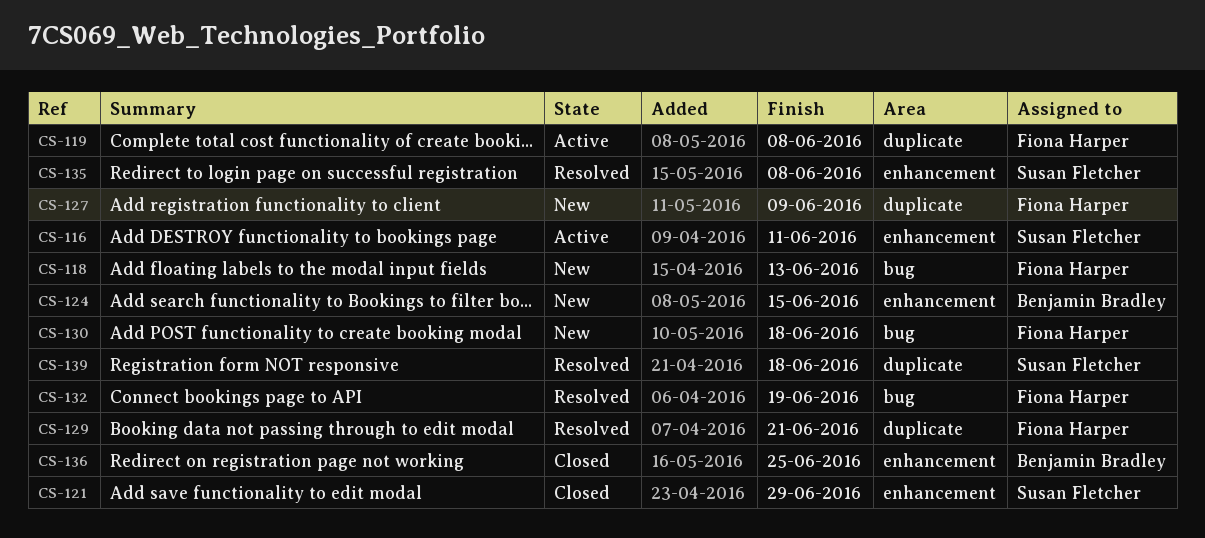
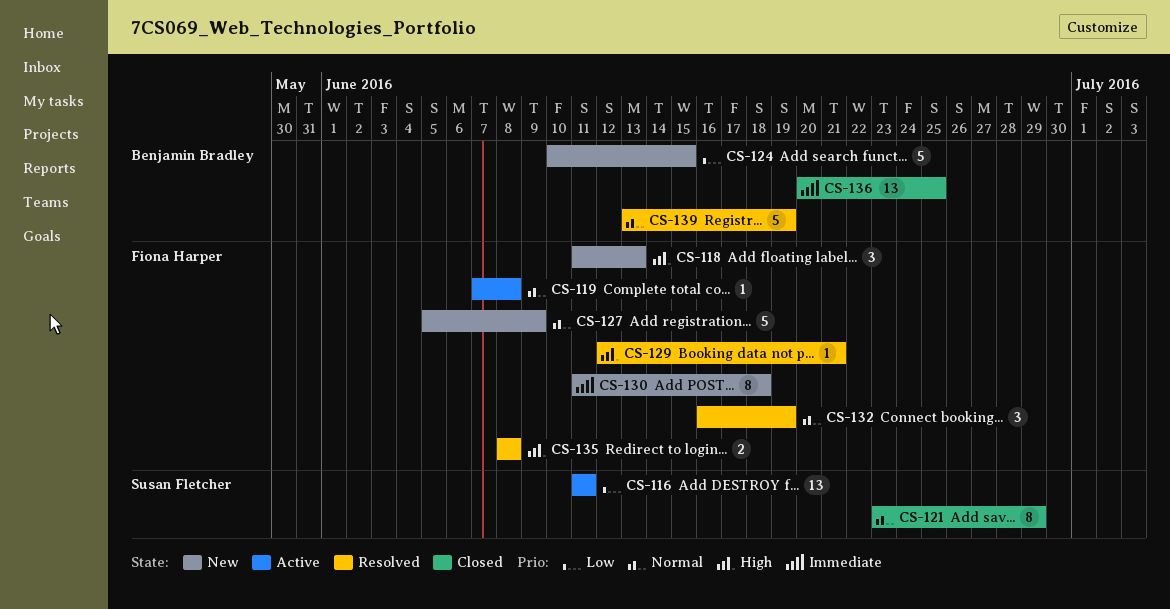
CS-135, owner: Susan Fletcher -> Fiona Harper
CS-139, owner: Susan Fletcher -> Benjamin Bradley
CS-139, due: Jun 18 -> Jun 19

